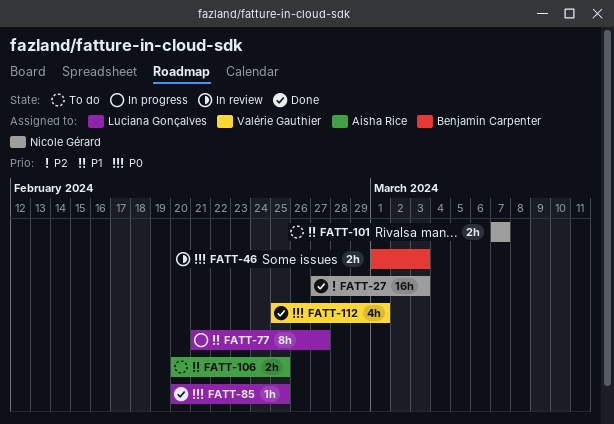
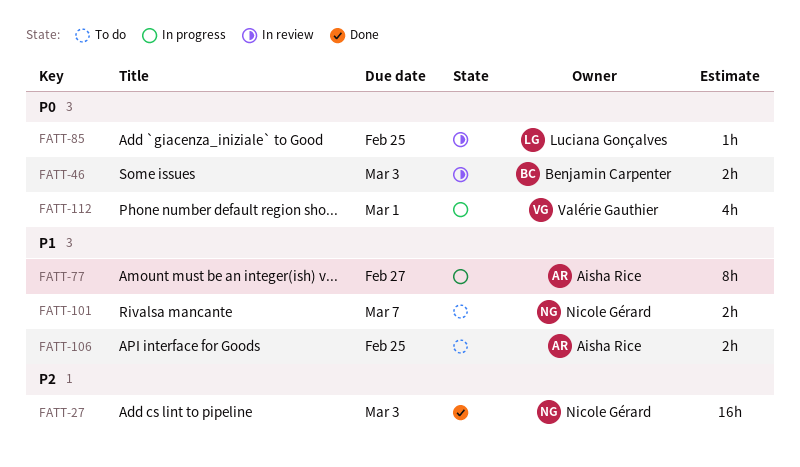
FATT-77, owner: Luciana Gonçalves -> Aisha Rice
FATT-85, status: Done -> In review
FATT-112, status: Done -> In progress

